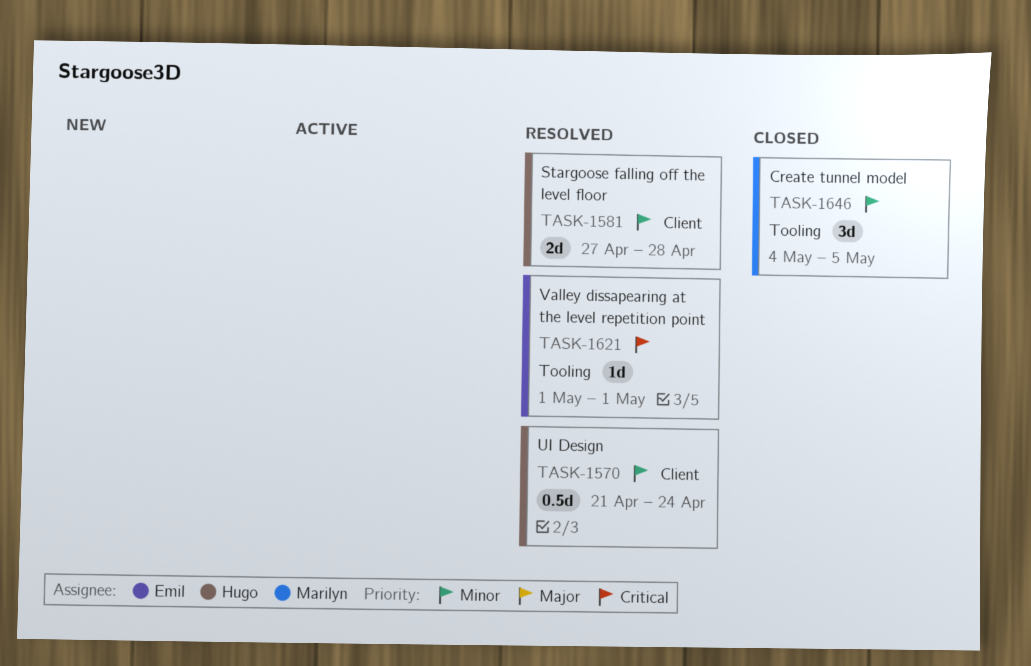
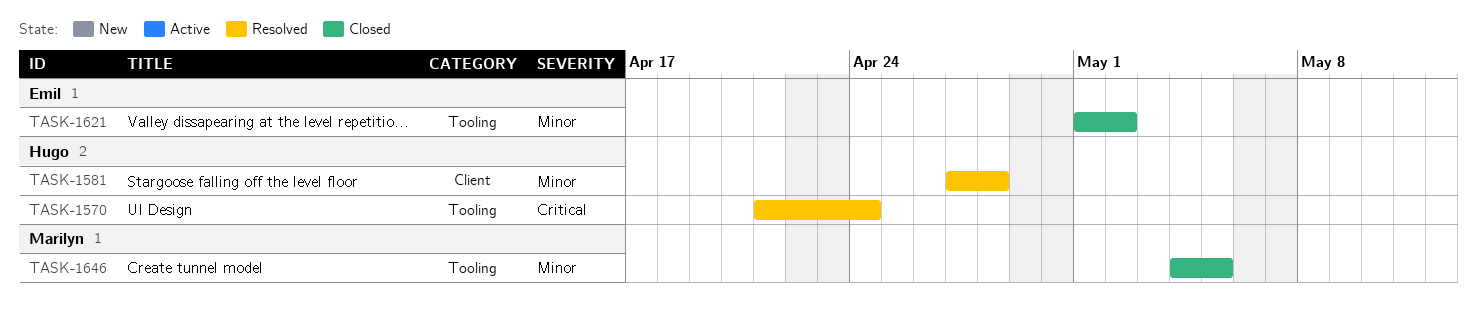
TASK-1570, priority: Minor -> Critical
TASK-1570, label: Client -> Tooling
TASK-1621, status: Resolved -> Closed
TASK-1621, priority: Critical -> Minor
TASK-1621, due: May 1 -> May 2

